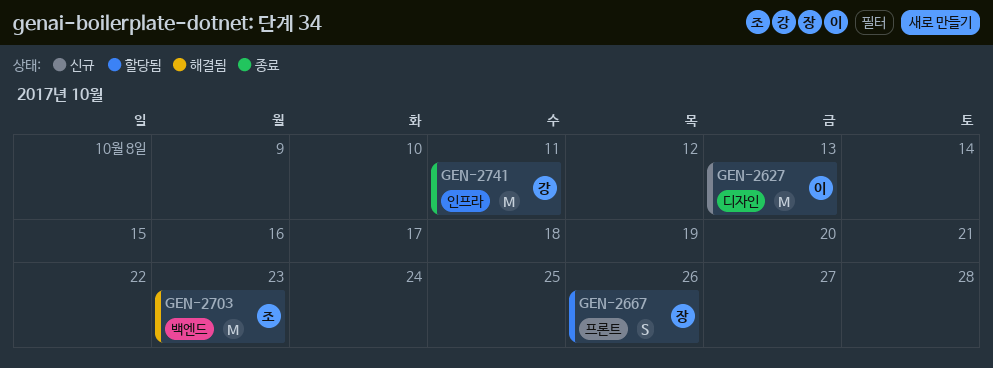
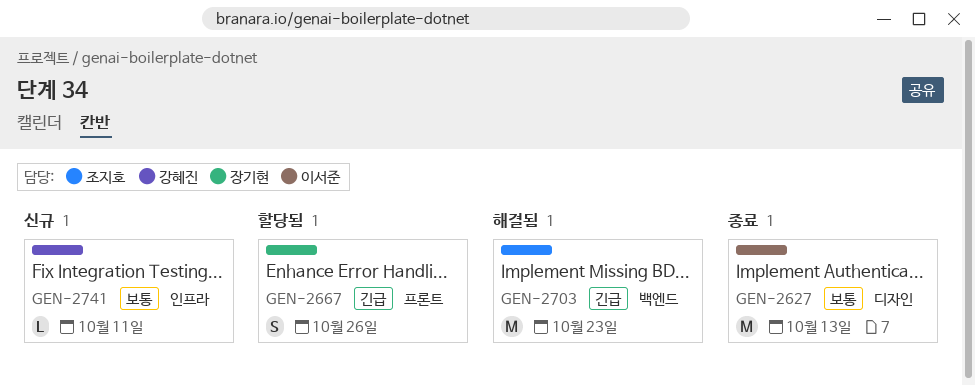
GEN-2627, status: 신규 -> 종료
GEN-2741, status: 종료 -> 신규
GEN-2741, estimate: M -> L

